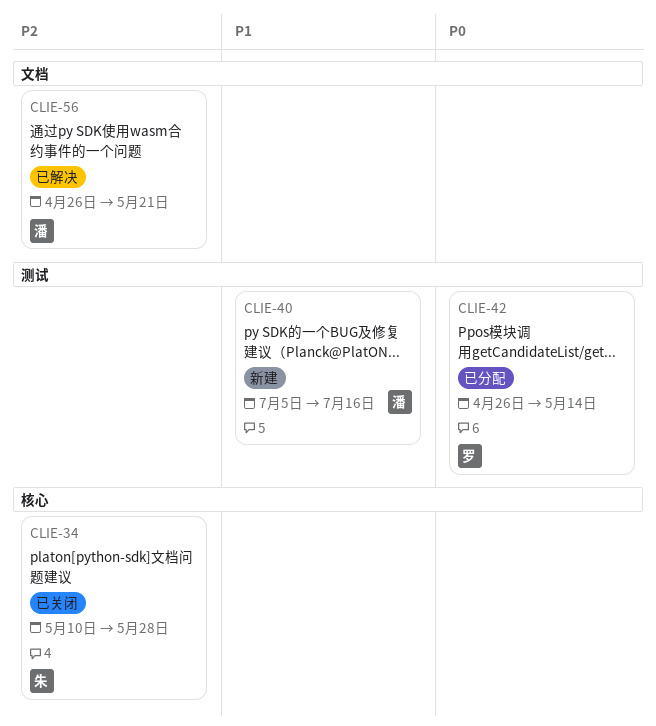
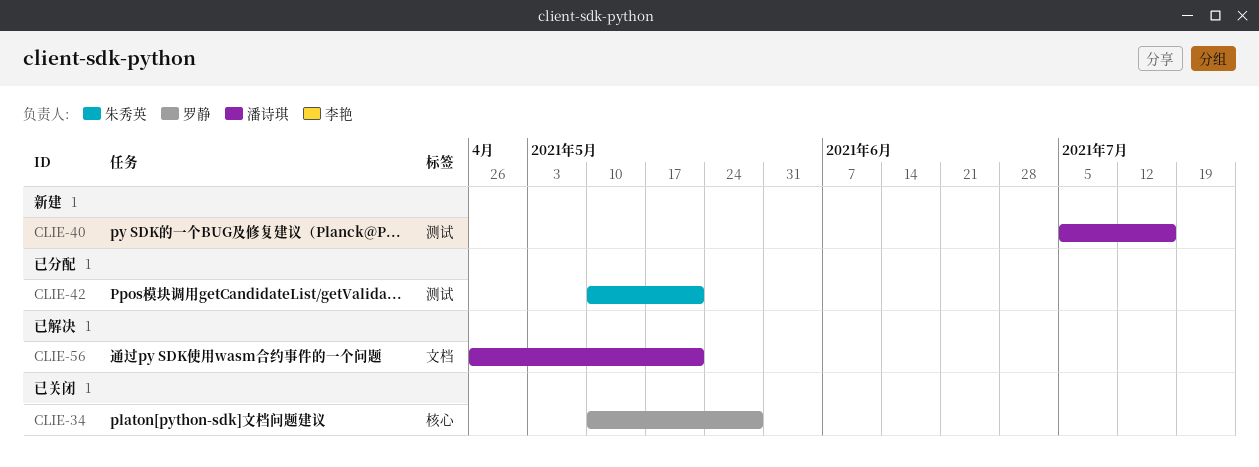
CLIE-34, owner: 朱秀英 -> 罗静
CLIE-42, owner: 罗静 -> 朱秀英
CLIE-42, start: Apr 26 -> May 10
CLIE-42, due: May 14 -> May 21

